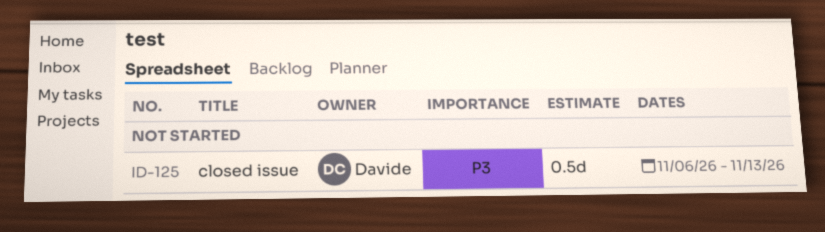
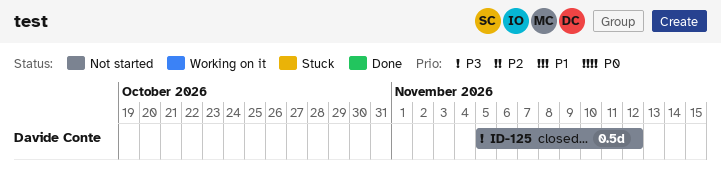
ID-125, start: Nov 6 -> Nov 5
ID-125, due: Nov 13 -> Nov 12

